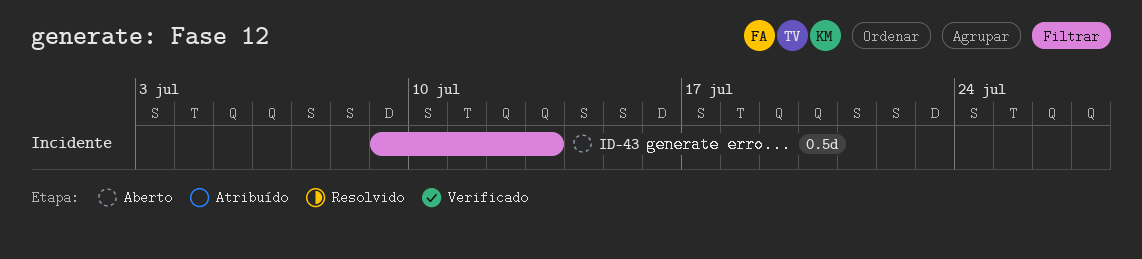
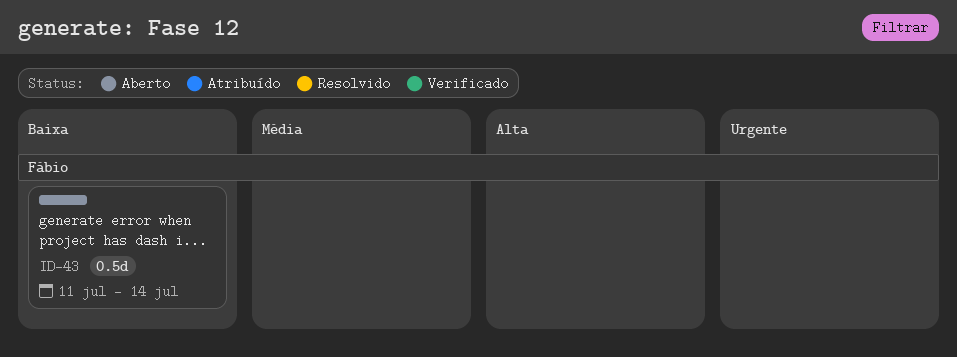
ID-43, start: Jul 9 -> Jul 11
ID-43, due: Jul 13 -> Jul 14

